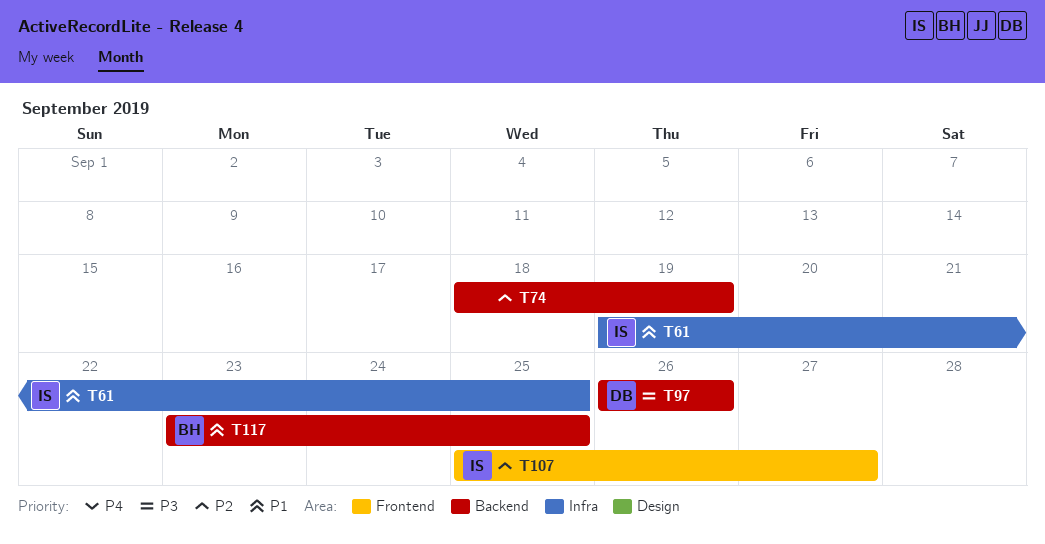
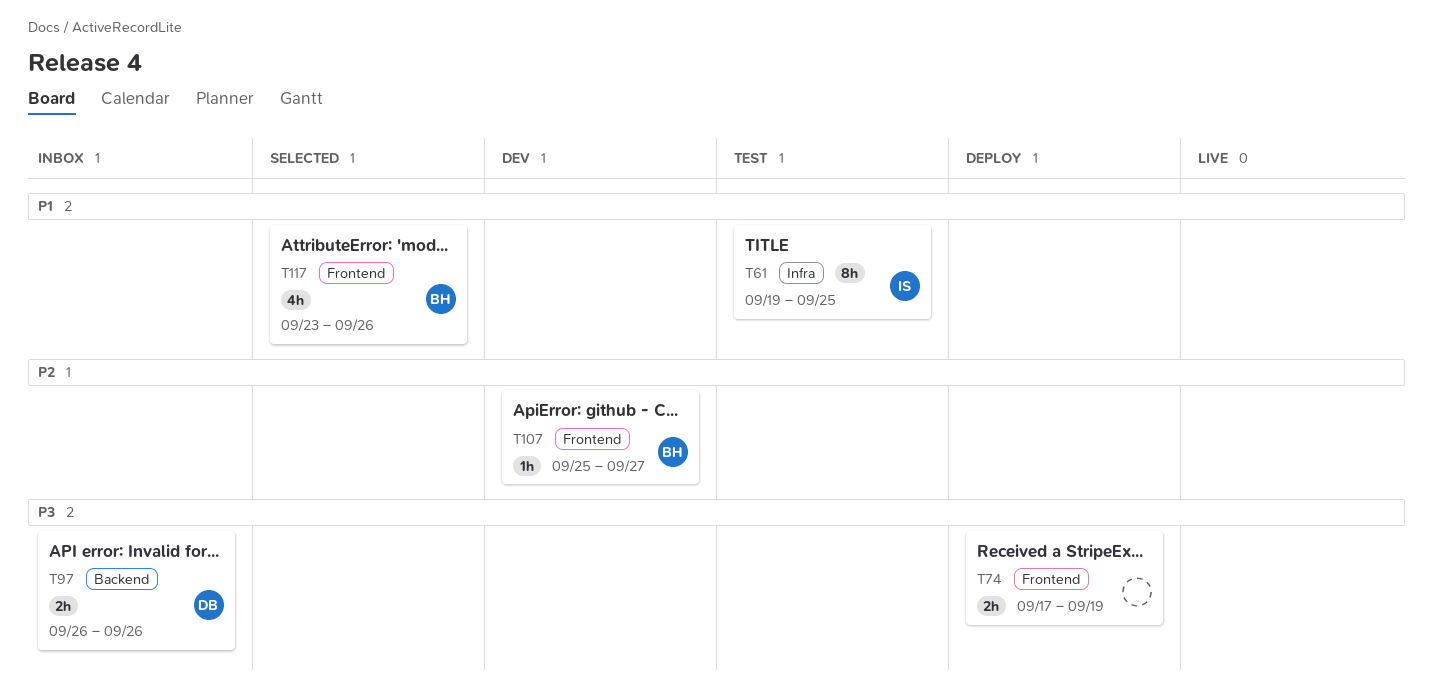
T74, priority: P2 -> P3
T74, label: Backend -> Frontend
T74, start: Sep 18 -> Sep 17
T107, owner: IS -> BH
T117, label: Backend -> Frontend
T117, due: Sep 25 -> Sep 26

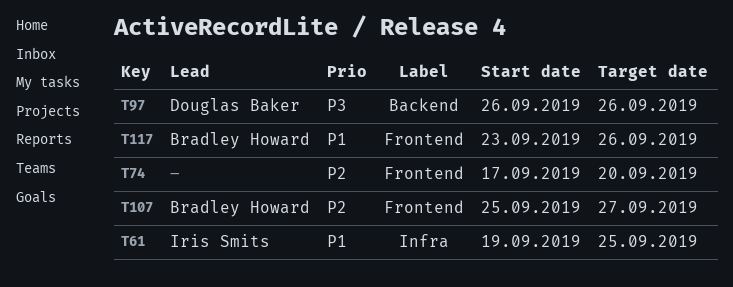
T74, priority: P3 -> P2
T74, due: Sep 19 -> Sep 20

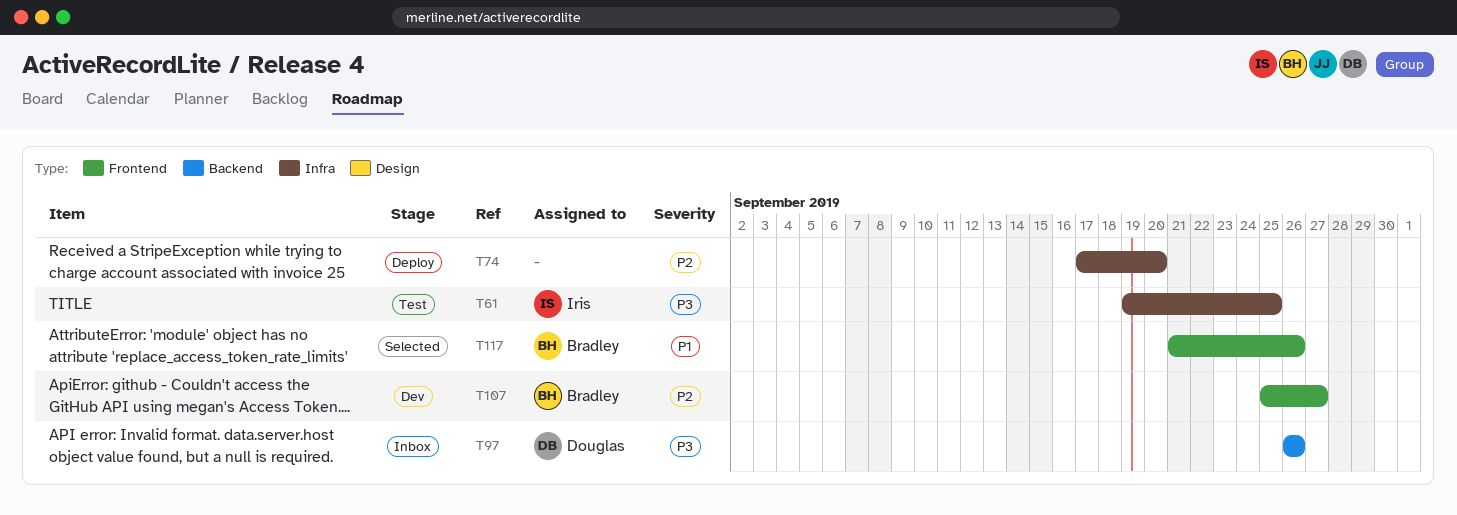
T61, priority: P1 -> P3
T74, label: Frontend -> Infra
T117, start: Sep 23 -> Sep 21

